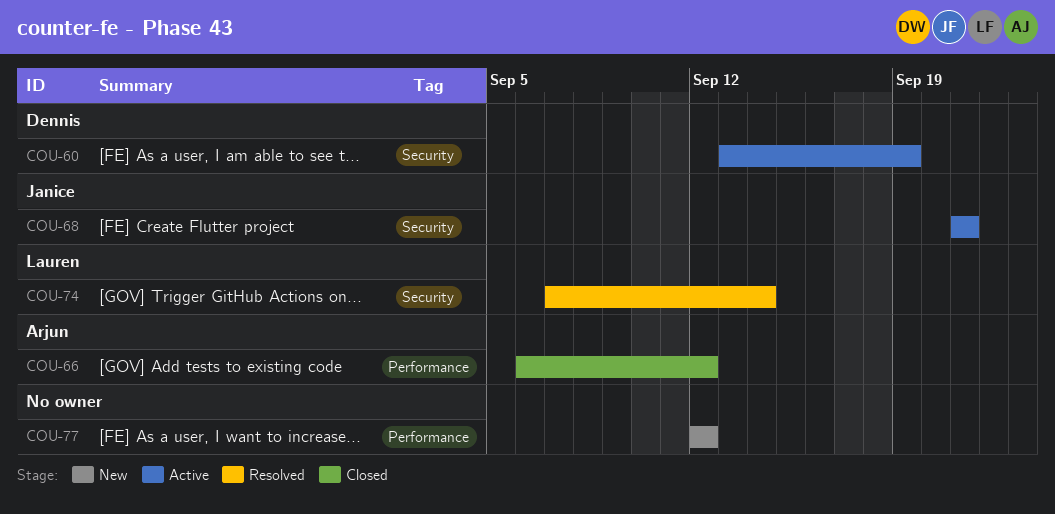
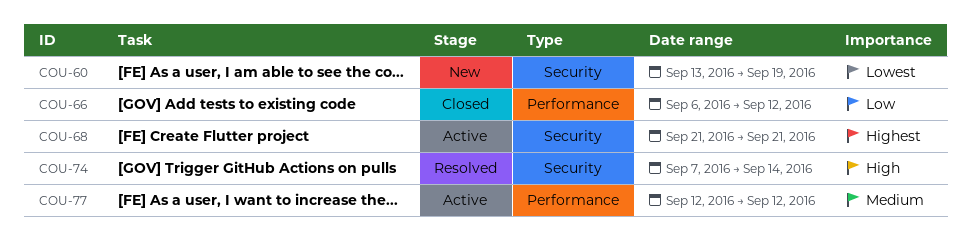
COU-60, status: Active -> New
COU-77, status: New -> Active

